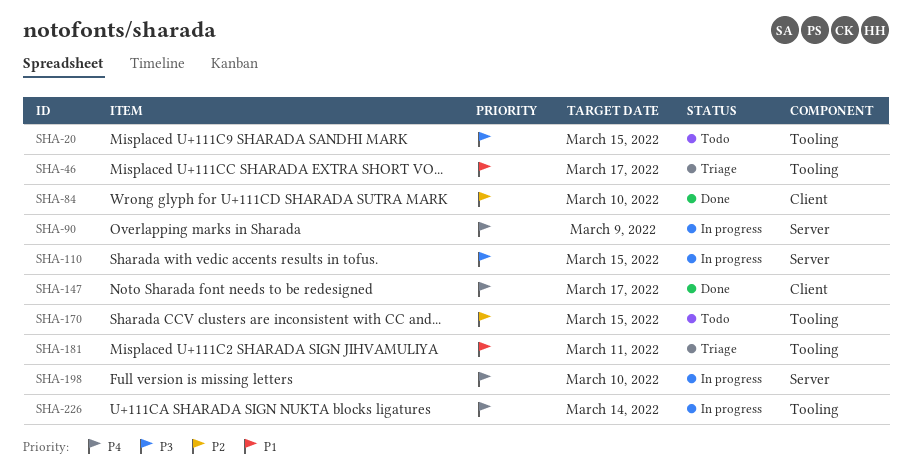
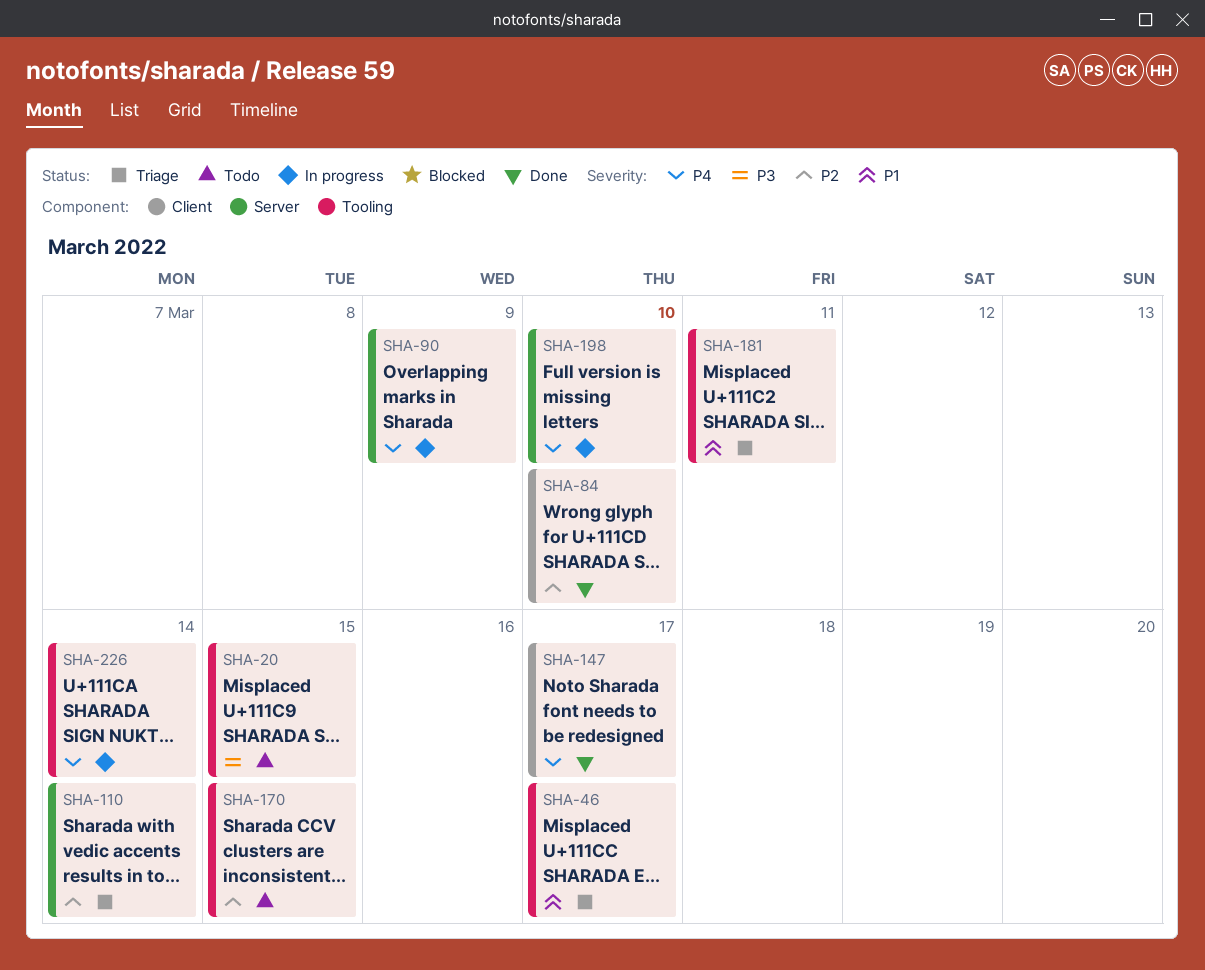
SHA-110, status: In progress -> Triage
SHA-110, priority: P3 -> P2
SHA-110, due: Mar 15 -> Mar 14

